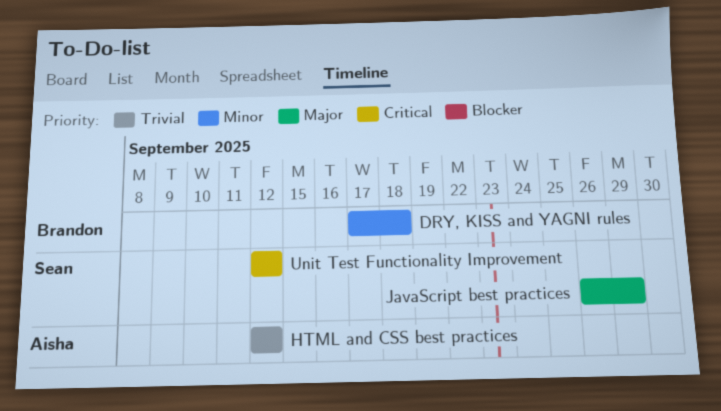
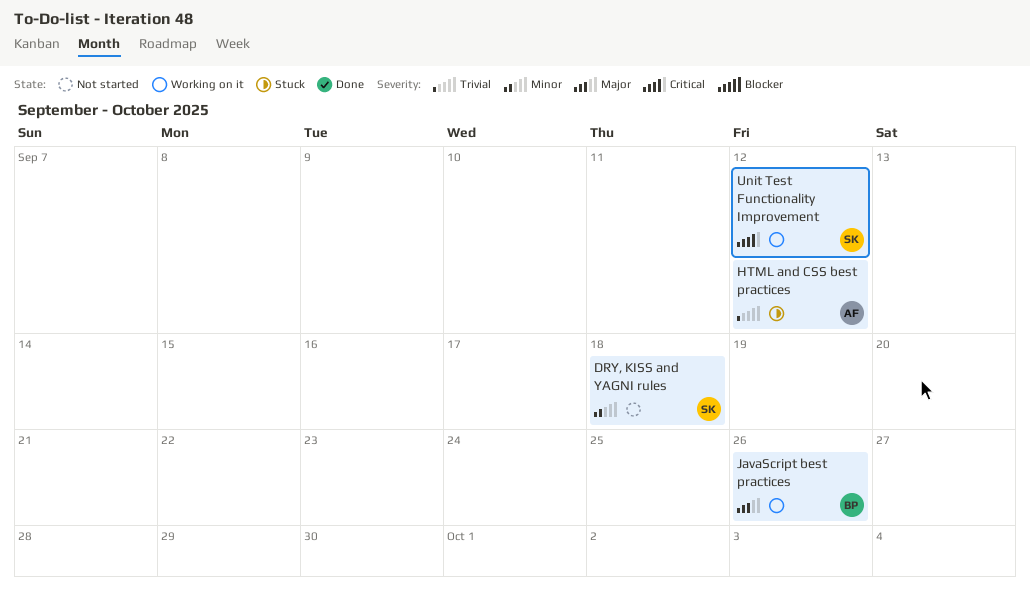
DRY, KISS and YAGNI rules, owner: Brandon -> Sean
JavaScript best practices, owner: Sean -> Brandon
JavaScript best practices, due: Sep 29 -> Sep 26

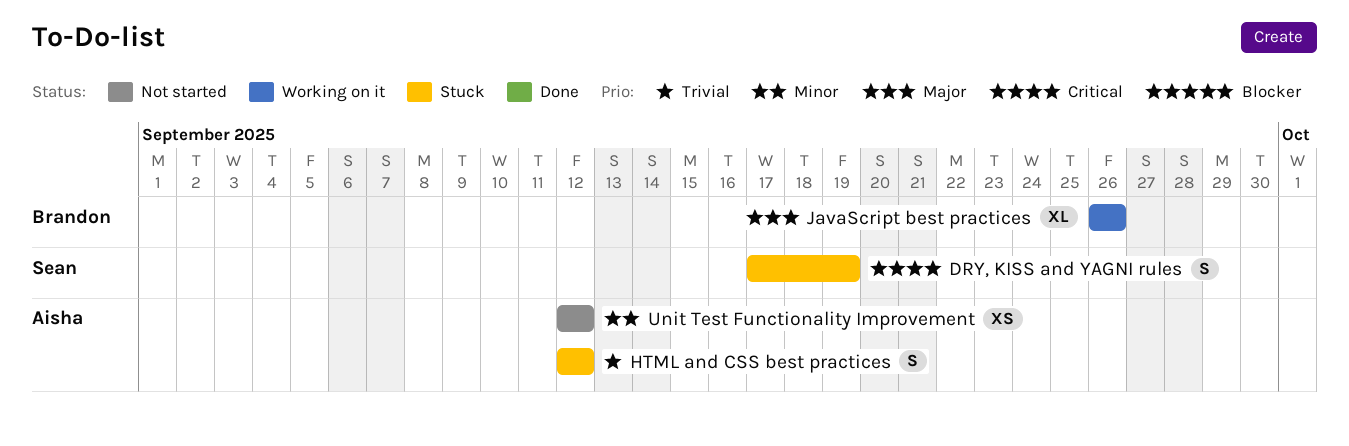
DRY, KISS and YAGNI rules, status: Not started -> Stuck
DRY, KISS and YAGNI rules, priority: Minor -> Critical
DRY, KISS and YAGNI rules, due: Sep 18 -> Sep 19
Unit Test Functionality Improvement, status: Working on it -> Not started
Unit Test Functionality Improvement, owner: Sean -> Aisha
Unit Test Functionality Improvement, priority: Critical -> Minor

